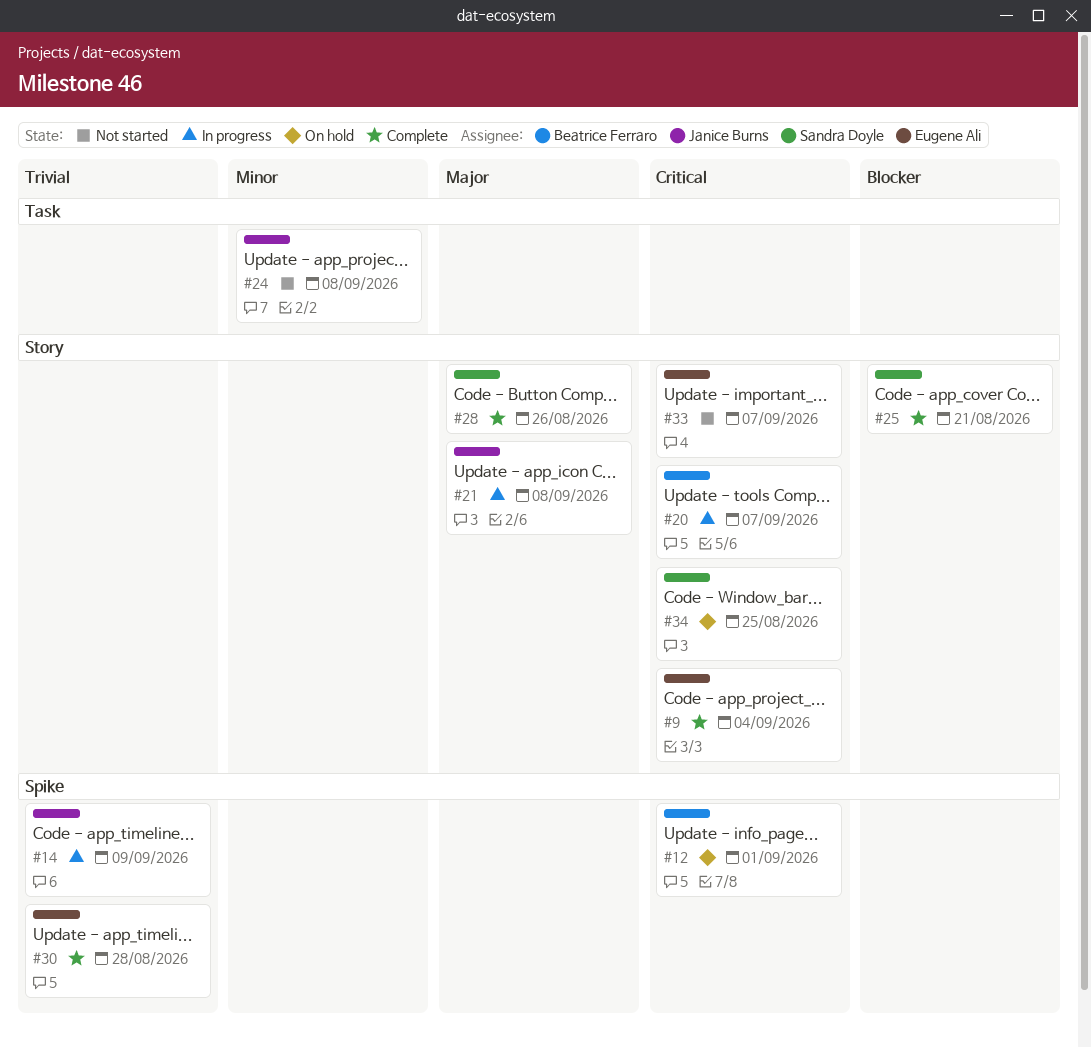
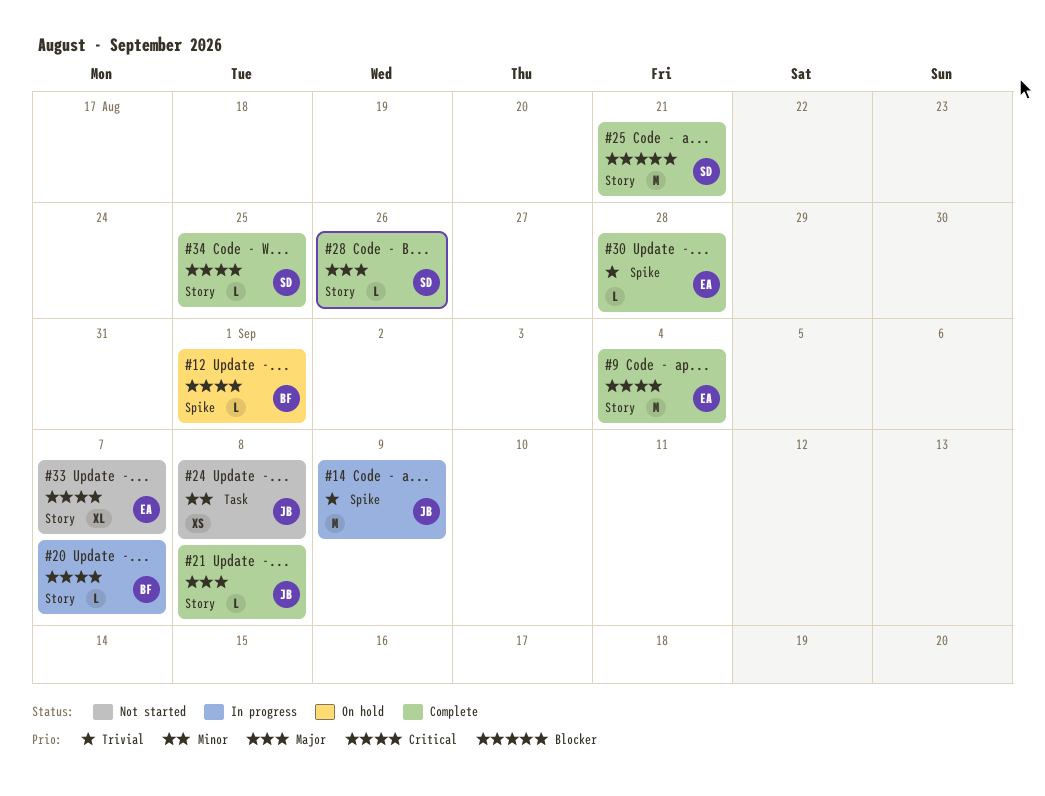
#21, status: In progress -> Complete
#34, status: On hold -> Complete

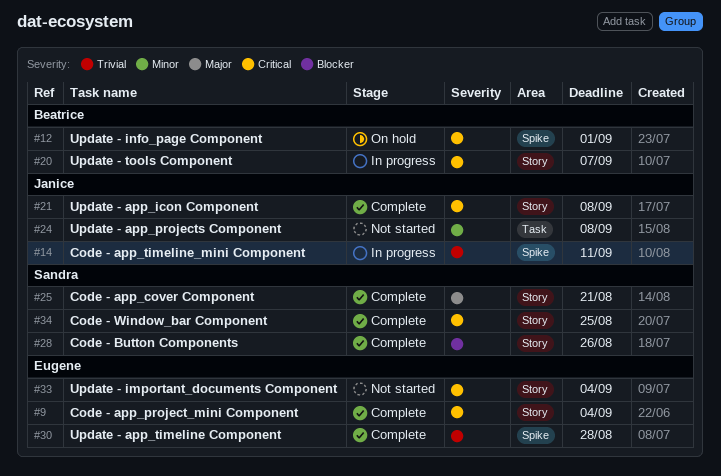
#14, due: Sep 9 -> Sep 11
#21, priority: Major -> Critical
#25, priority: Blocker -> Major
#28, priority: Major -> Blocker
#33, due: Sep 7 -> Sep 4

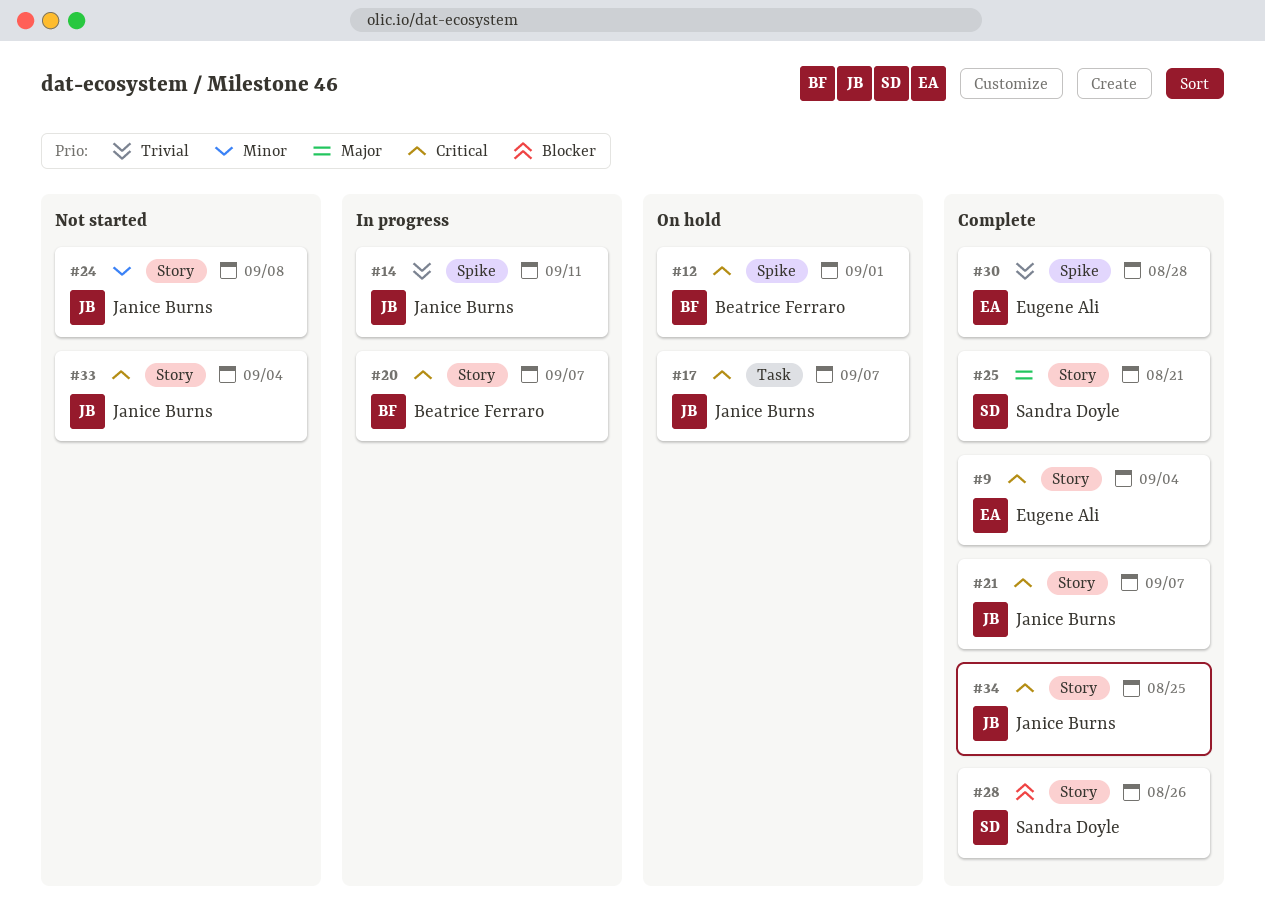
#17: none -> present
#21, due: Sep 8 -> Sep 7
#24, label: Task -> Story
#33, owner: Eugene Ali -> Janice Burns
#34, owner: Sandra Doyle -> Janice Burns

